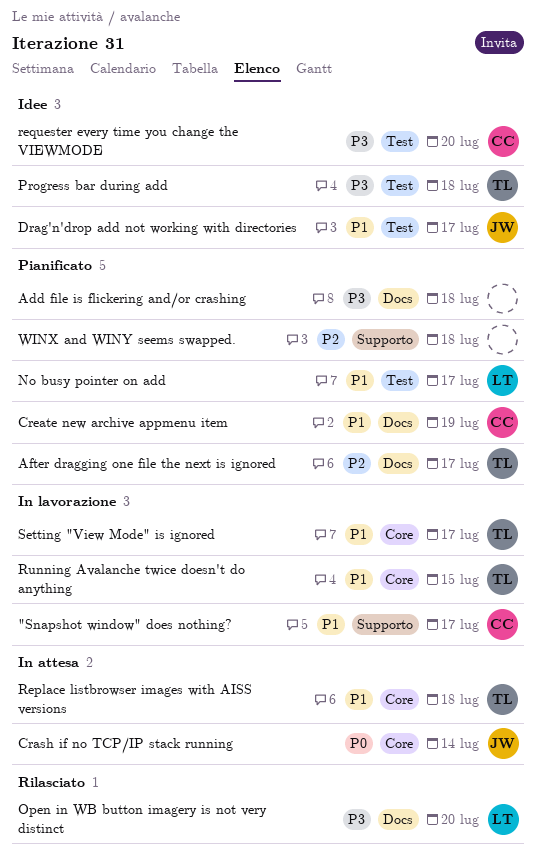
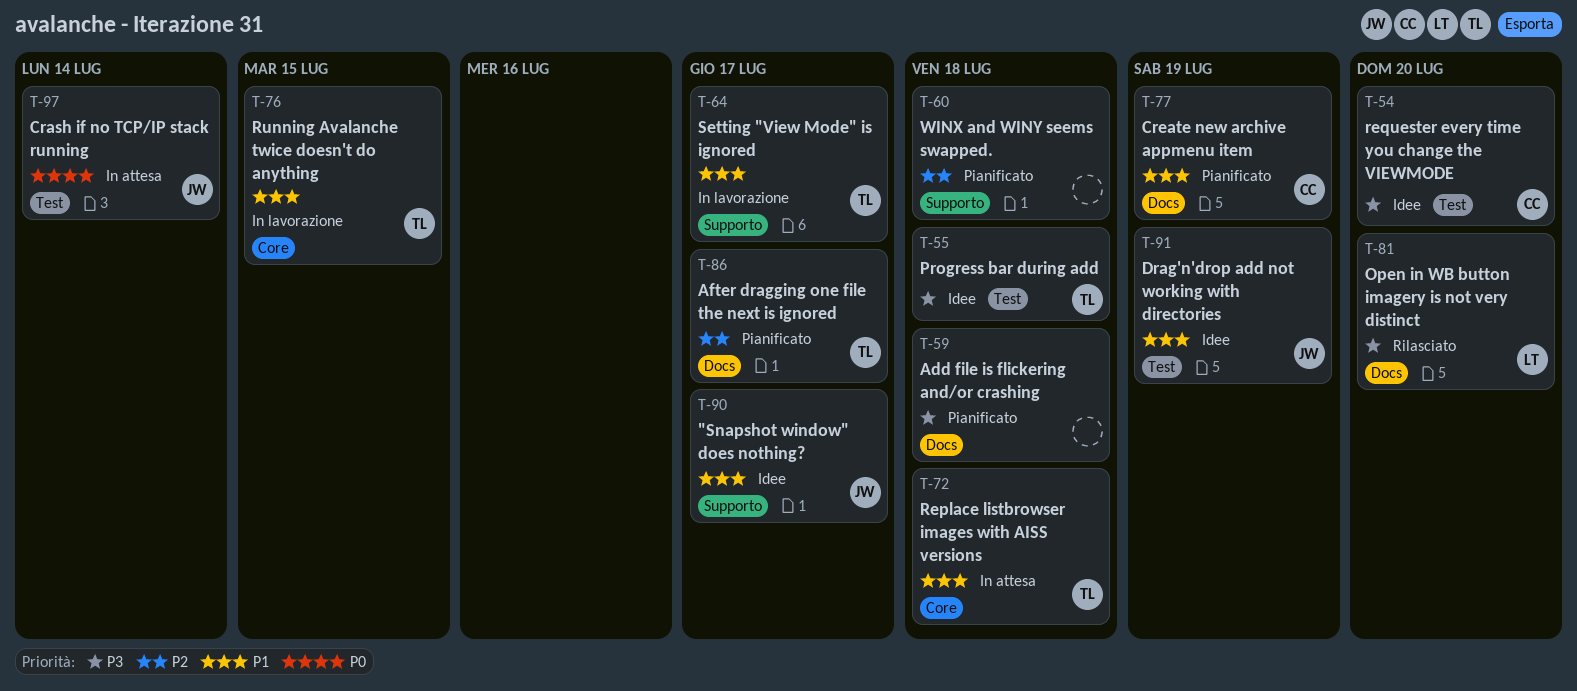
"Snapshot window" does nothing?, status: In lavorazione -> Idee
"Snapshot window" does nothing?, owner: CC -> JW
Crash if no TCP/IP stack running, label: Core -> Test
Drag'n'drop add not working with directories, due: Jul 17 -> Jul 19
No busy pointer on add: present -> none
Setting "View Mode" is ignored, label: Core -> Supporto

